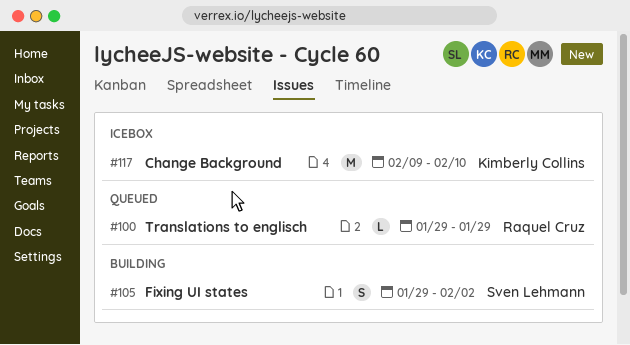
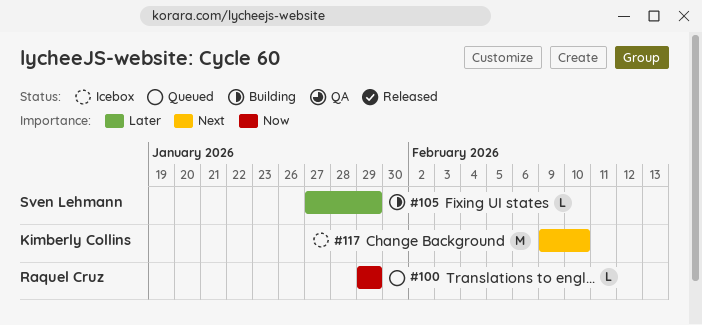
#105, estimate: S -> L
#105, start: Jan 29 -> Jan 27
#105, due: Feb 2 -> Jan 29

